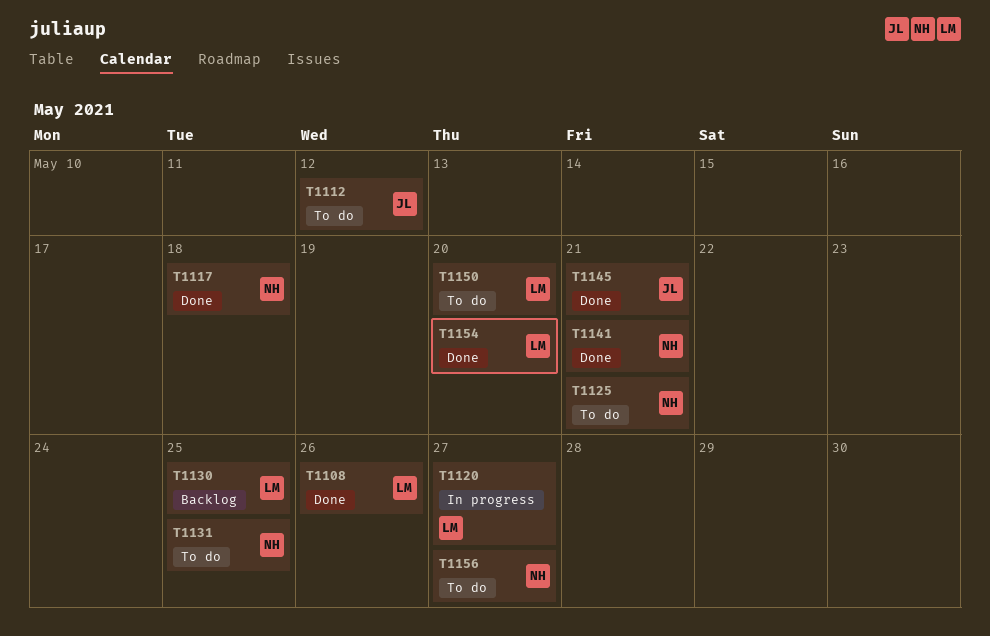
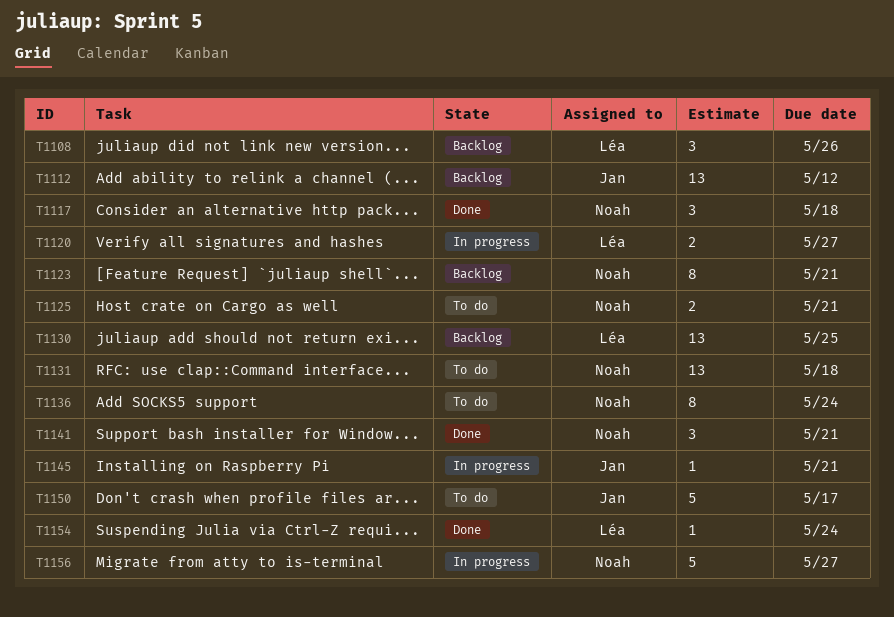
T1108, status: Done -> Backlog
T1112, status: To do -> Backlog
T1123: none -> present
T1131, due: May 25 -> May 18
T1136: none -> present
T1145, status: Done -> In progress
T1150, owner: Léa -> Jan
T1150, due: May 20 -> May 17
T1154, due: May 20 -> May 24
T1156, status: To do -> In progress

